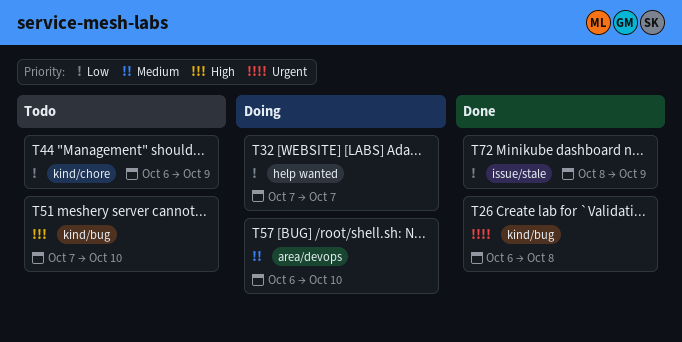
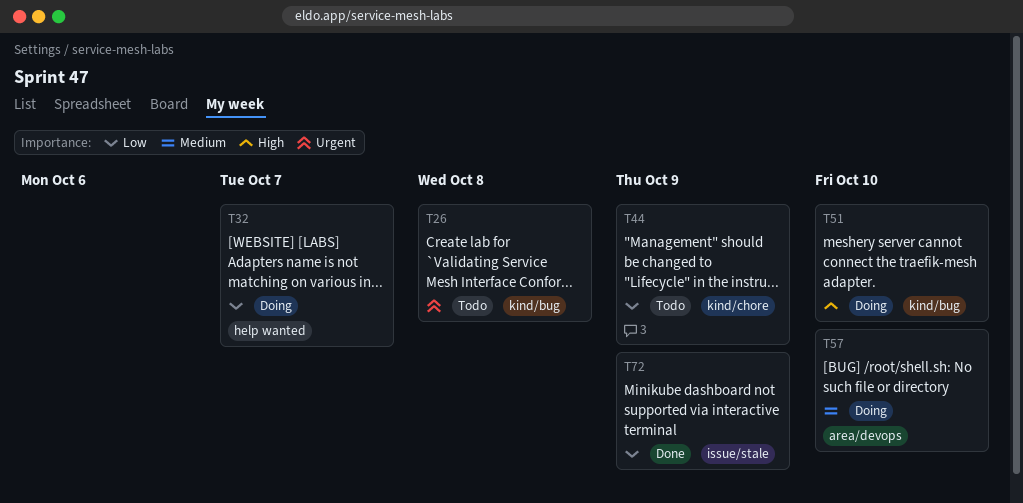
T26, status: Done -> Todo
T51, status: Todo -> Doing

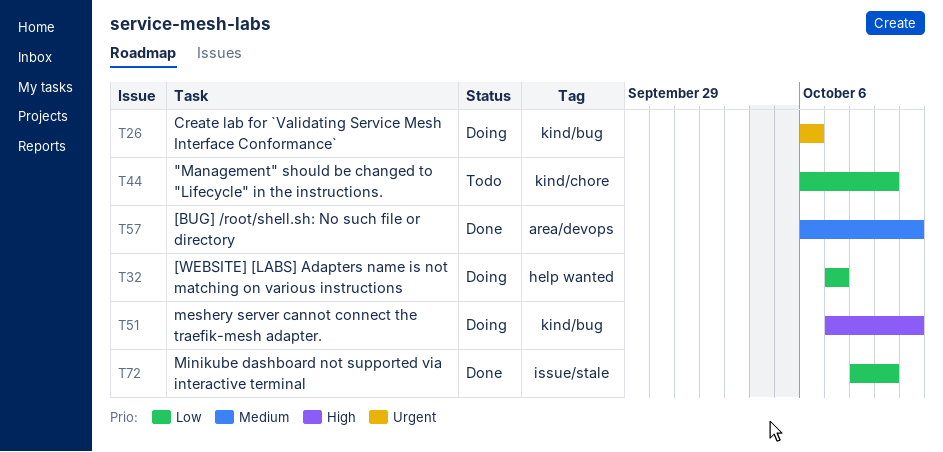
T26, status: Todo -> Doing
T26, due: Oct 8 -> Oct 6
T57, status: Doing -> Done

